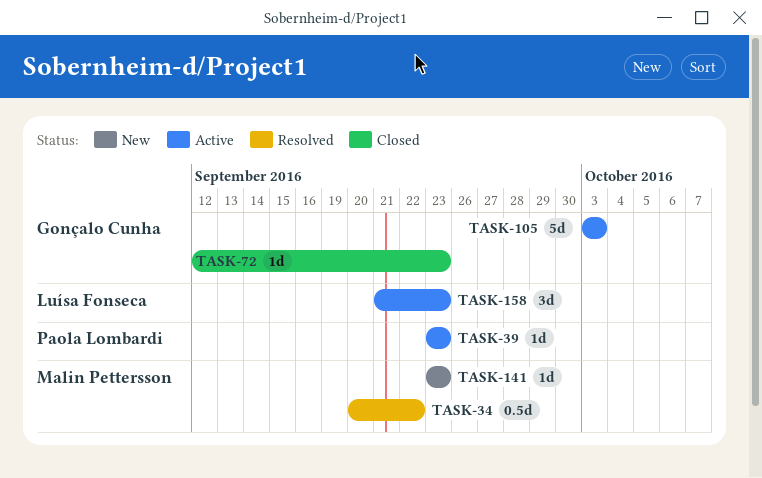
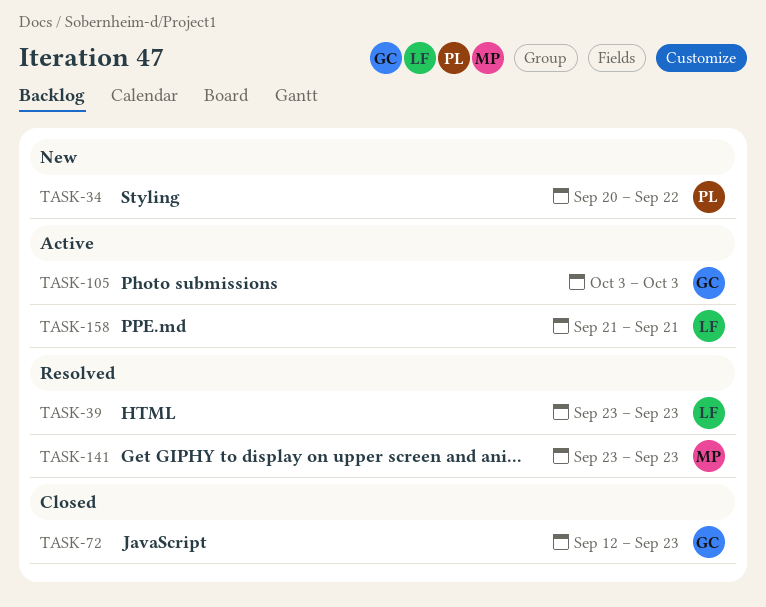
TASK-34, status: Resolved -> New
TASK-34, owner: Malin Pettersson -> Paola Lombardi
TASK-39, status: Active -> Resolved
TASK-39, owner: Paola Lombardi -> Luísa Fonseca
TASK-141, status: New -> Resolved
TASK-158, due: Sep 23 -> Sep 21

